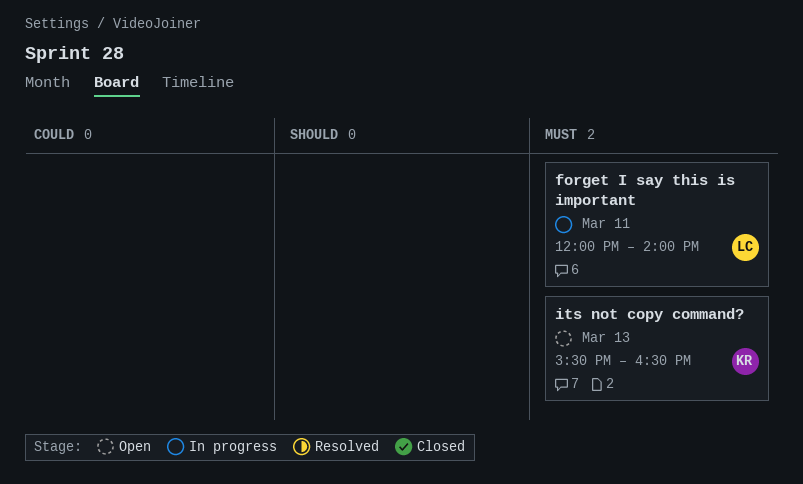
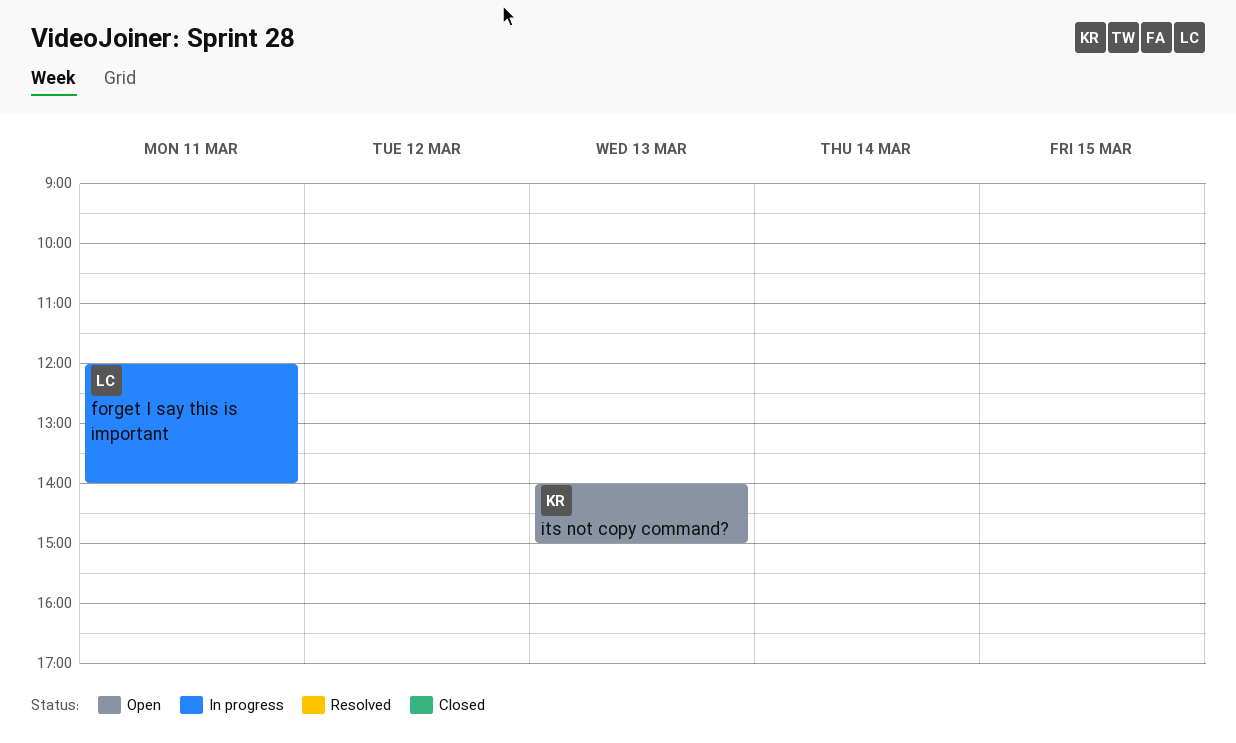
its not copy command?, begins: 15:30 -> 14:00
its not copy command?, ends: 16:30 -> 15:00

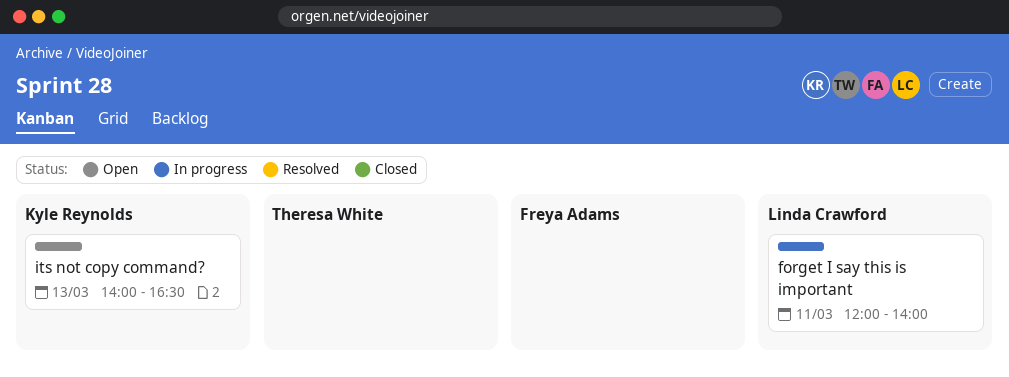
its not copy command?, ends: 15:00 -> 16:30

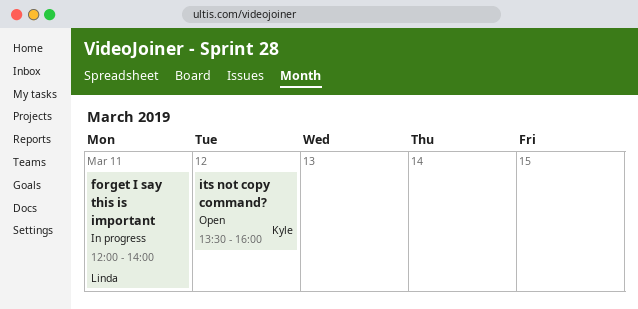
its not copy command?, day: Mar 13 -> Mar 12
its not copy command?, begins: 14:00 -> 13:30
its not copy command?, ends: 16:30 -> 16:00

